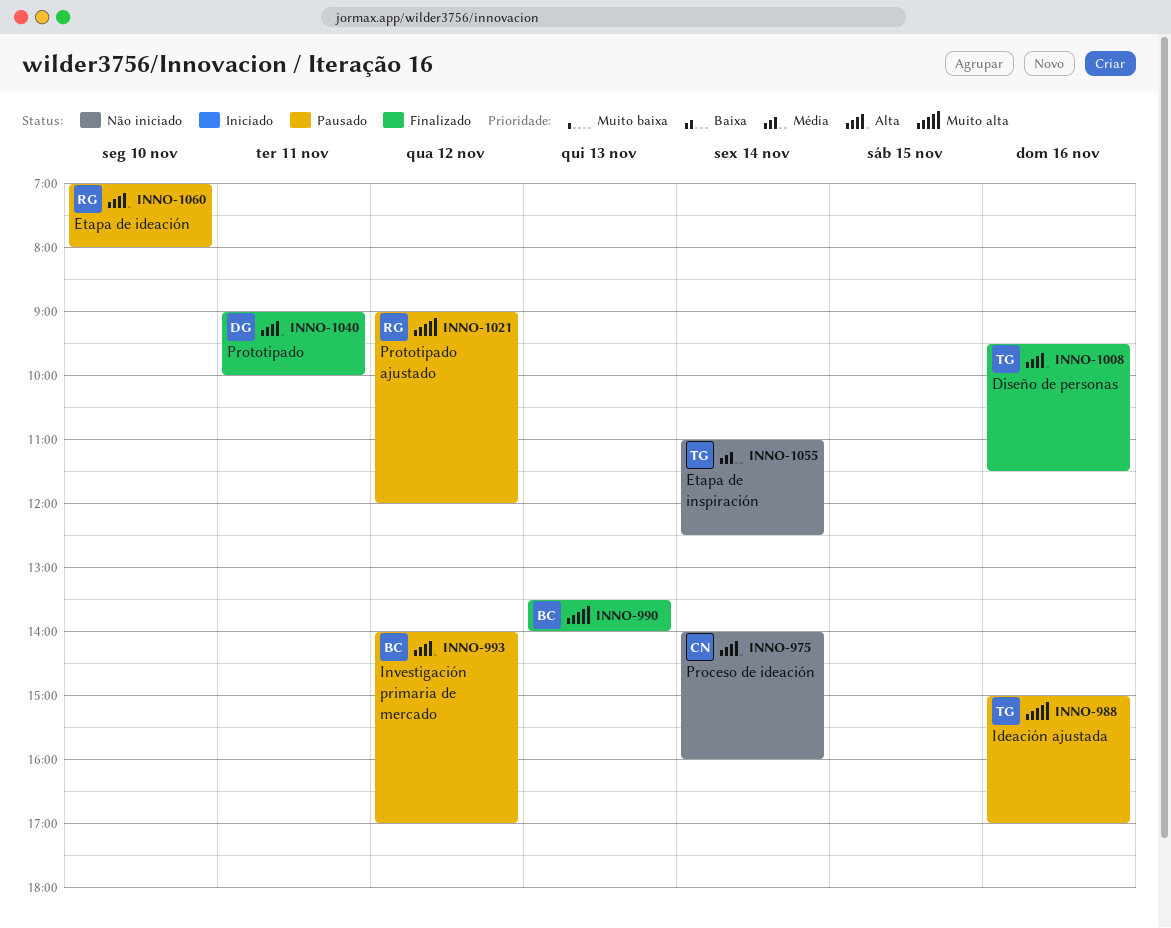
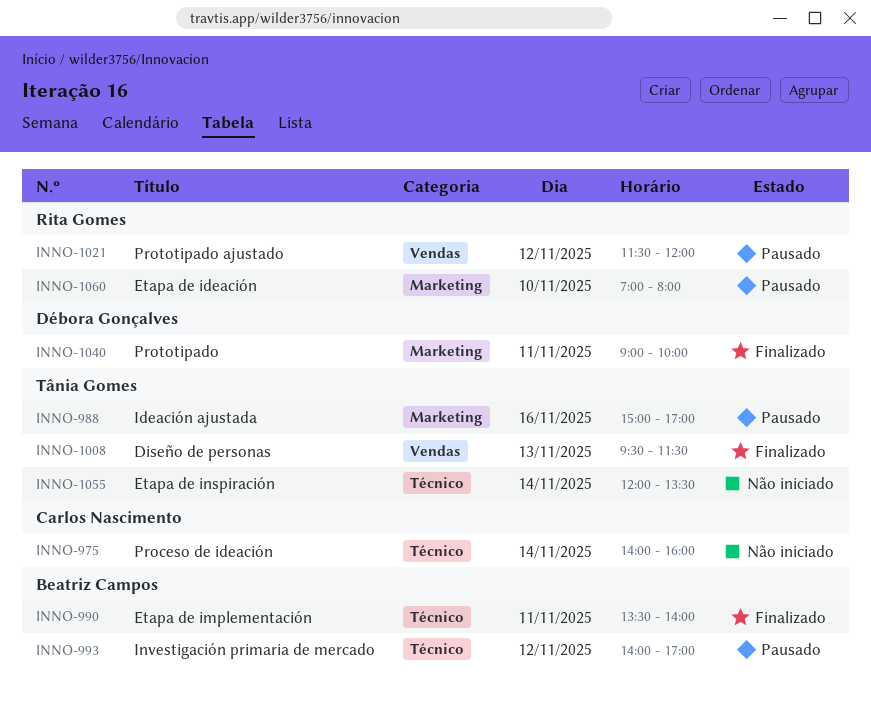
INNO-990, day: Nov 13 -> Nov 11
INNO-1008, day: Nov 16 -> Nov 13
INNO-1021, begins: 09:00 -> 11:30
INNO-1055, begins: 11:00 -> 12:00
INNO-1055, ends: 12:30 -> 13:30

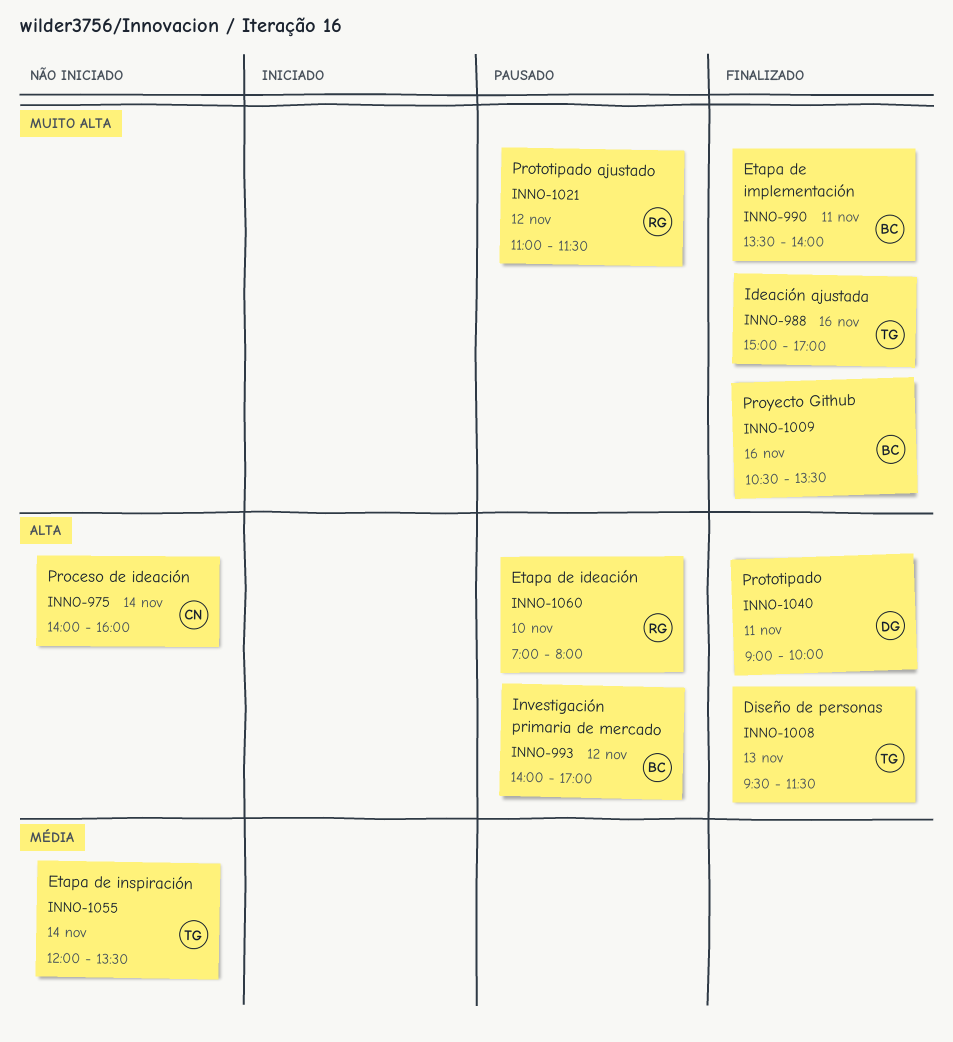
INNO-988, status: Pausado -> Finalizado
INNO-1009: none -> present
INNO-1021, begins: 11:30 -> 11:00
INNO-1021, ends: 12:00 -> 11:30

